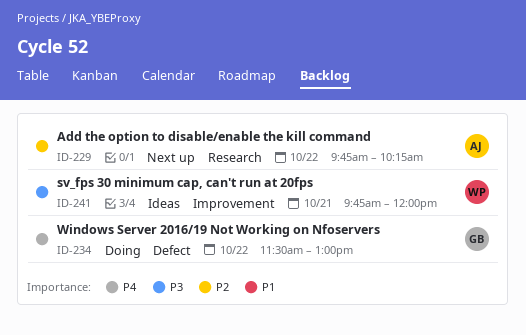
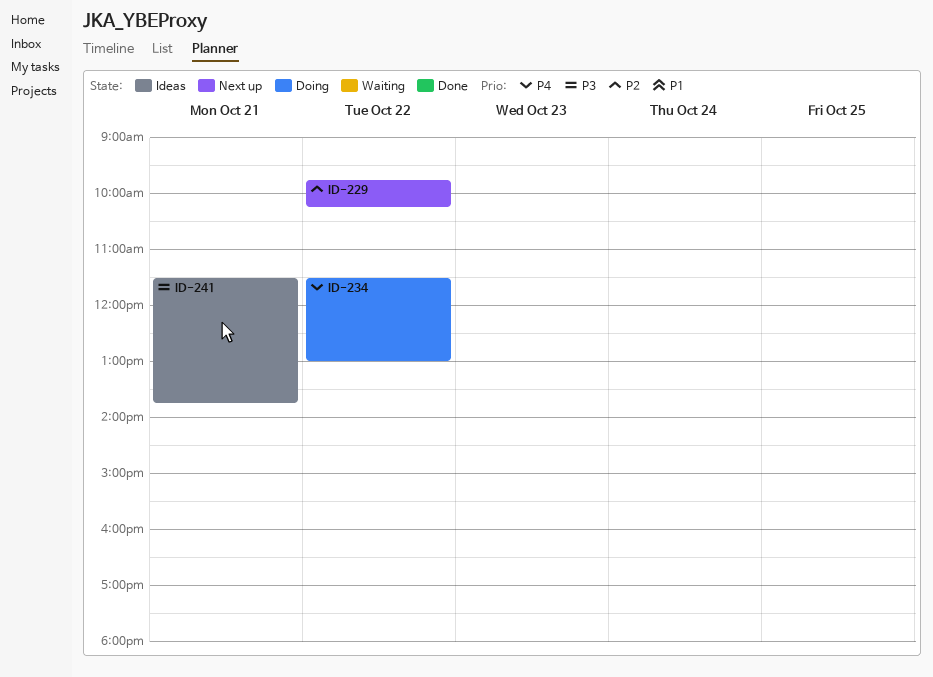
ID-241, begins: 09:45 -> 11:30
ID-241, ends: 12:00 -> 13:45

